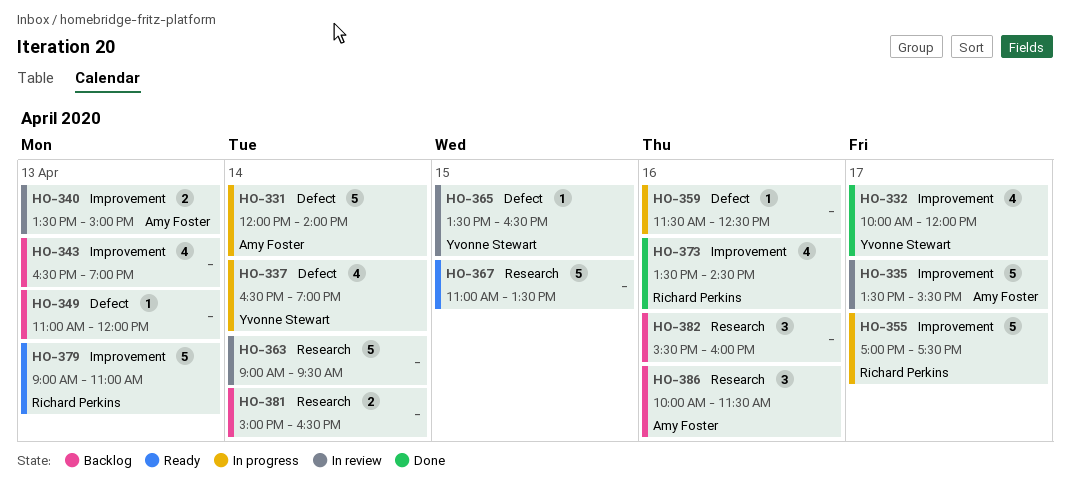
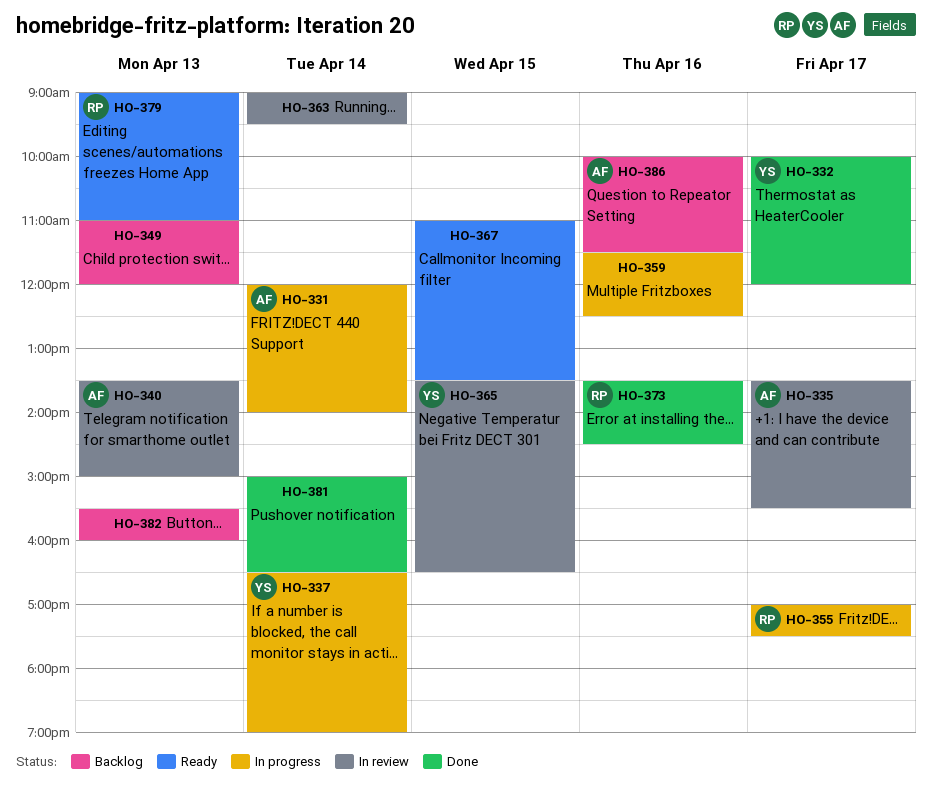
HO-343: present -> none
HO-381, status: Backlog -> Done
HO-382, day: Apr 16 -> Apr 13

